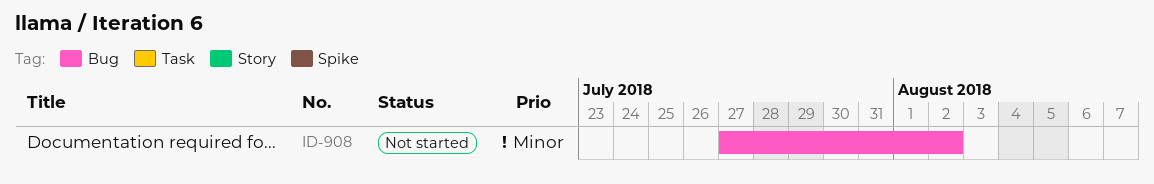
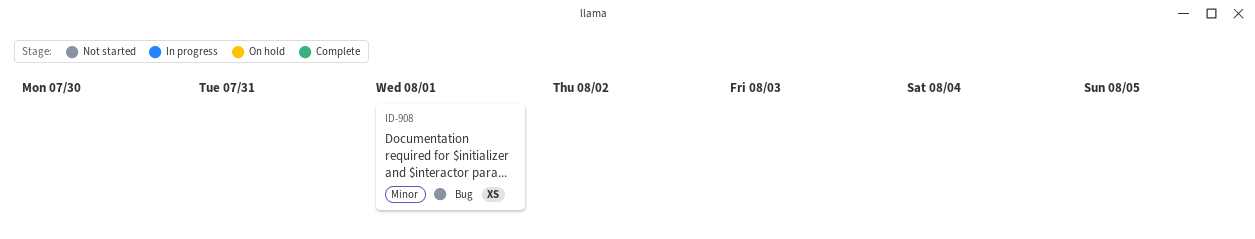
ID-908, due: Aug 2 -> Aug 1

